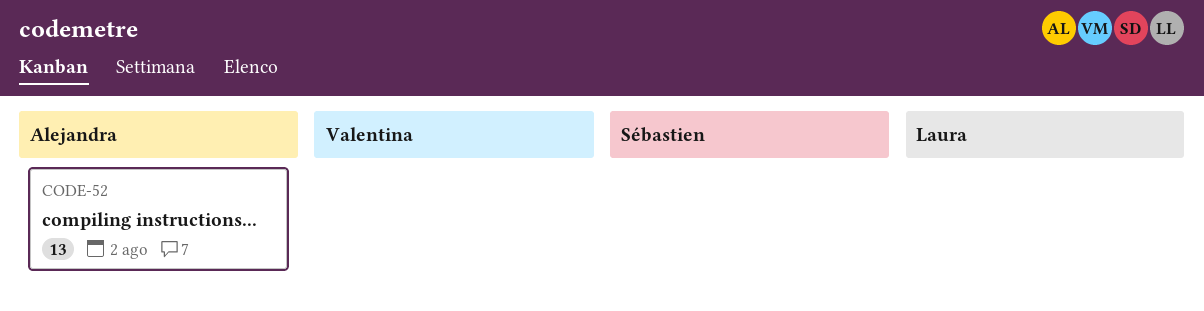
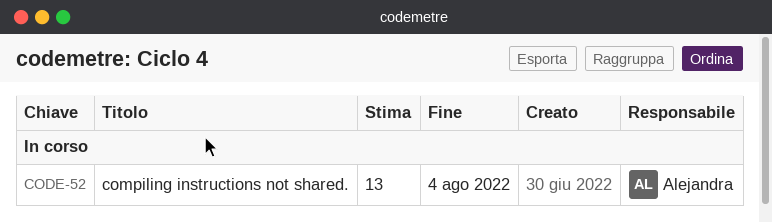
CODE-52, due: Aug 2 -> Aug 4

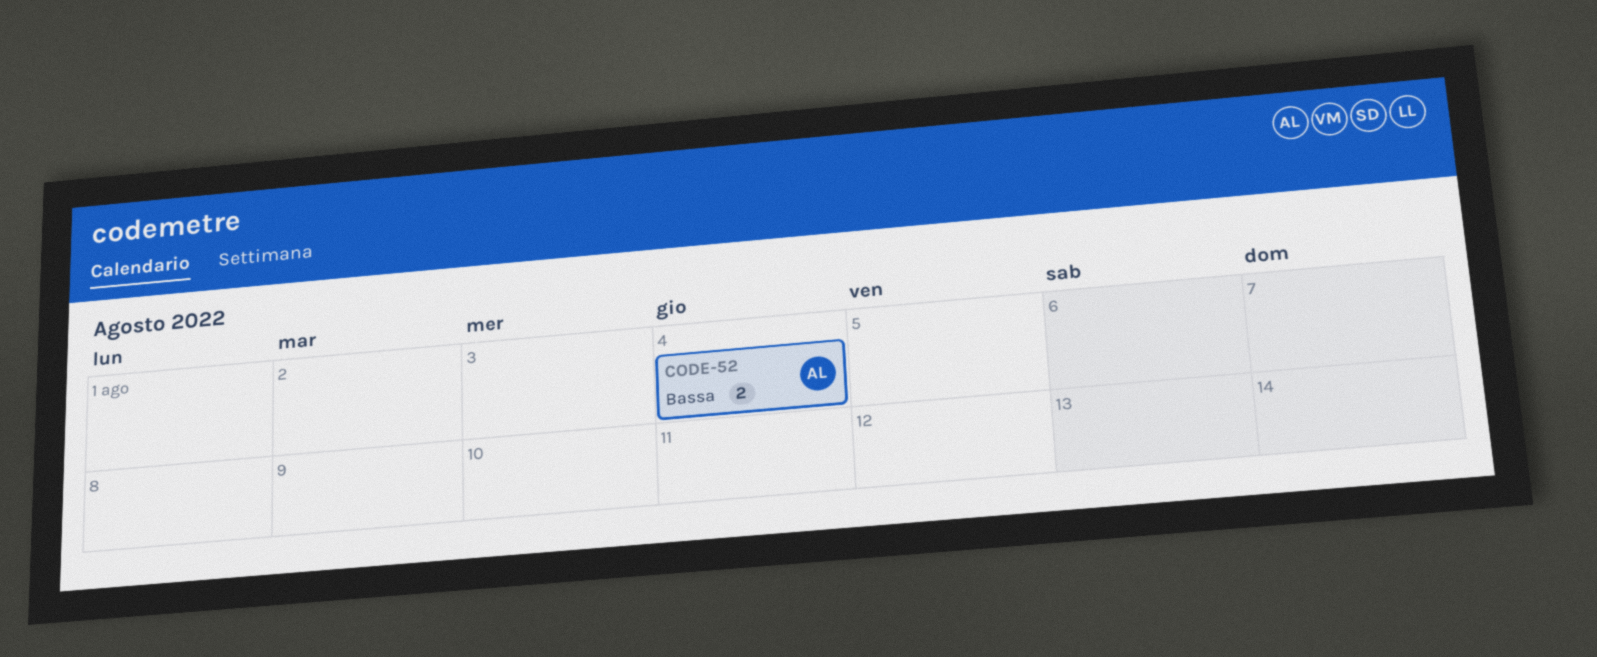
CODE-52, estimate: 13 -> 2

